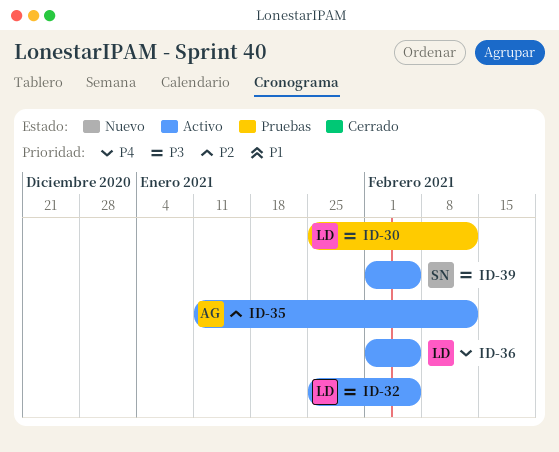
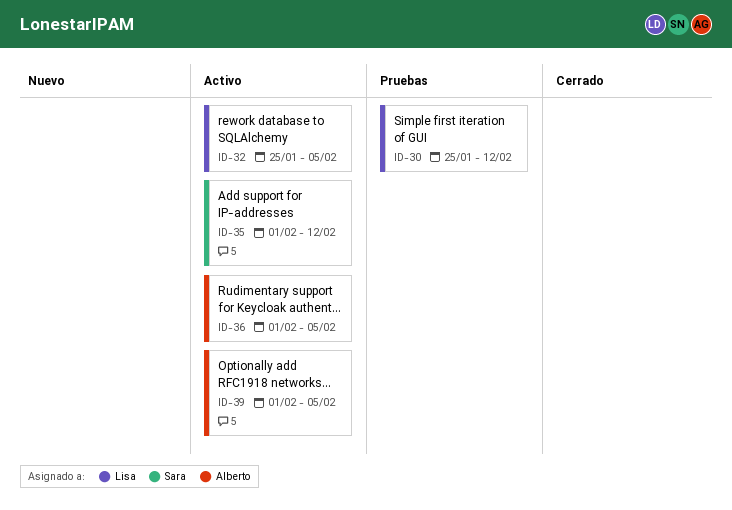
ID-35, owner: Alberto -> Sara
ID-35, start: Jan 11 -> Feb 1
ID-36, owner: Lisa -> Alberto
ID-39, owner: Sara -> Alberto

